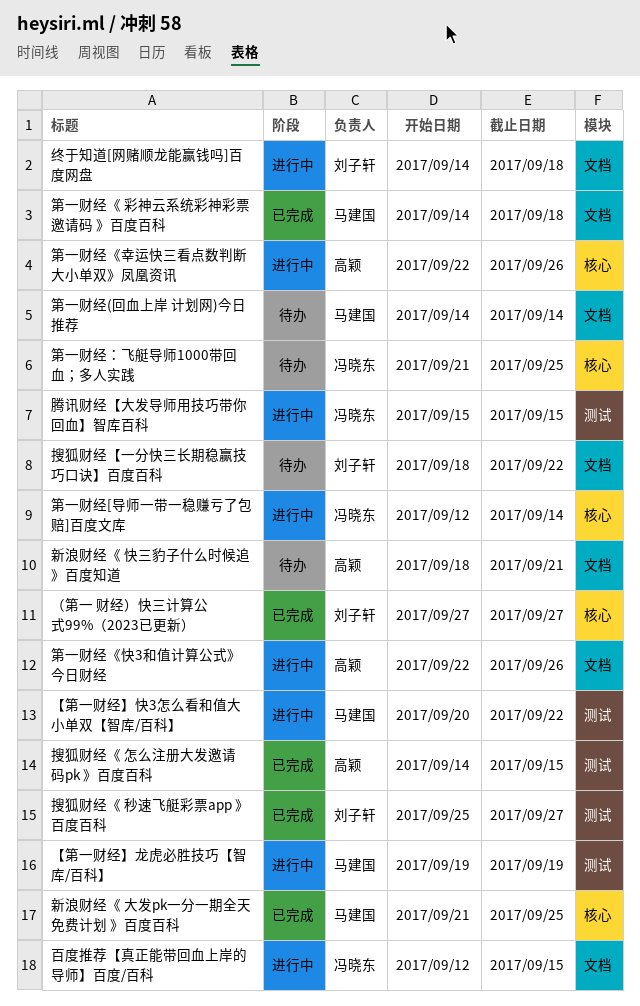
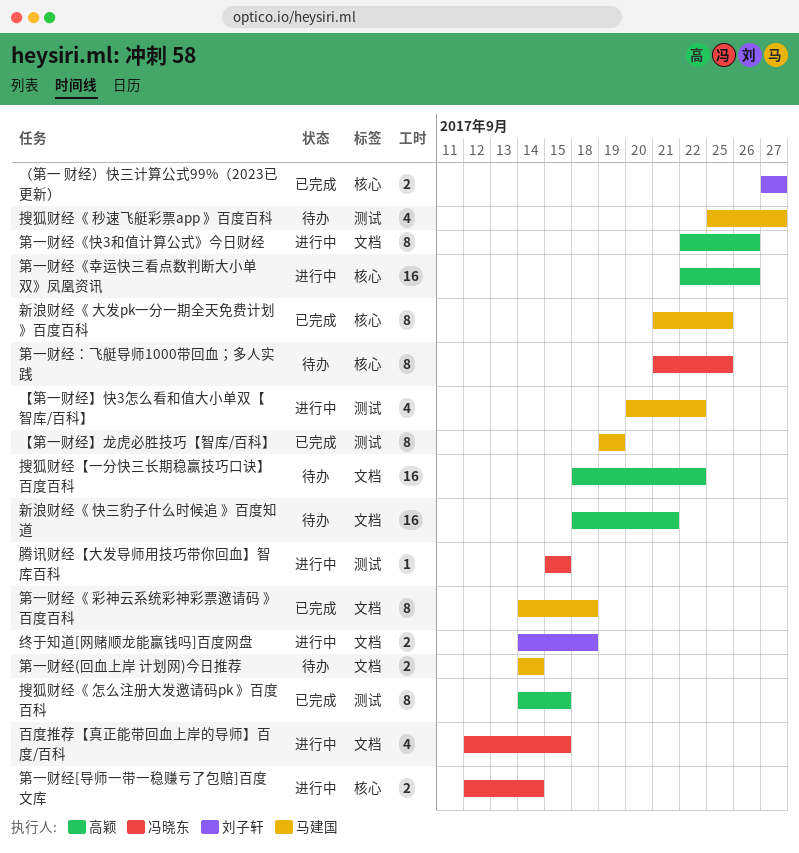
【第一财经】龙虎必胜技巧【智库/百科】, status: 进行中 -> 已完成
搜狐财经《 秒速飞艇彩票app 》百度百科, status: 已完成 -> 待办
搜狐财经《 秒速飞艇彩票app 》百度百科, owner: 刘子轩 -> 马建国
搜狐财经【一分快三长期稳赢技巧口诀】百度百科, owner: 刘子轩 -> 高颖

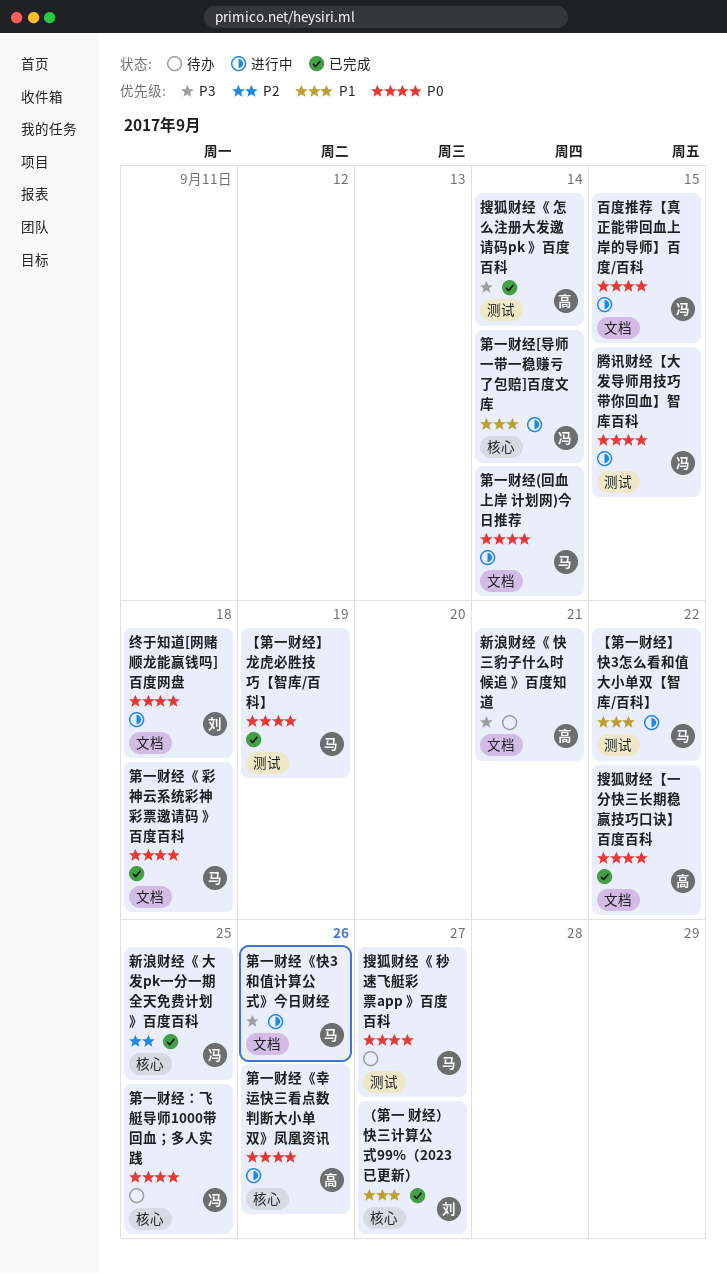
搜狐财经《 怎么注册大发邀请码pk 》百度百科, due: Sep 15 -> Sep 14
搜狐财经【一分快三长期稳赢技巧口诀】百度百科, status: 待办 -> 已完成
新浪财经《 大发pk一分一期全天免费计划 》百度百科, owner: 马建国 -> 冯晓东
第一财经(回血上岸 计划网)今日推荐, status: 待办 -> 进行中
第一财经《快3和值计算公式》今日财经, owner: 高颖 -> 马建国

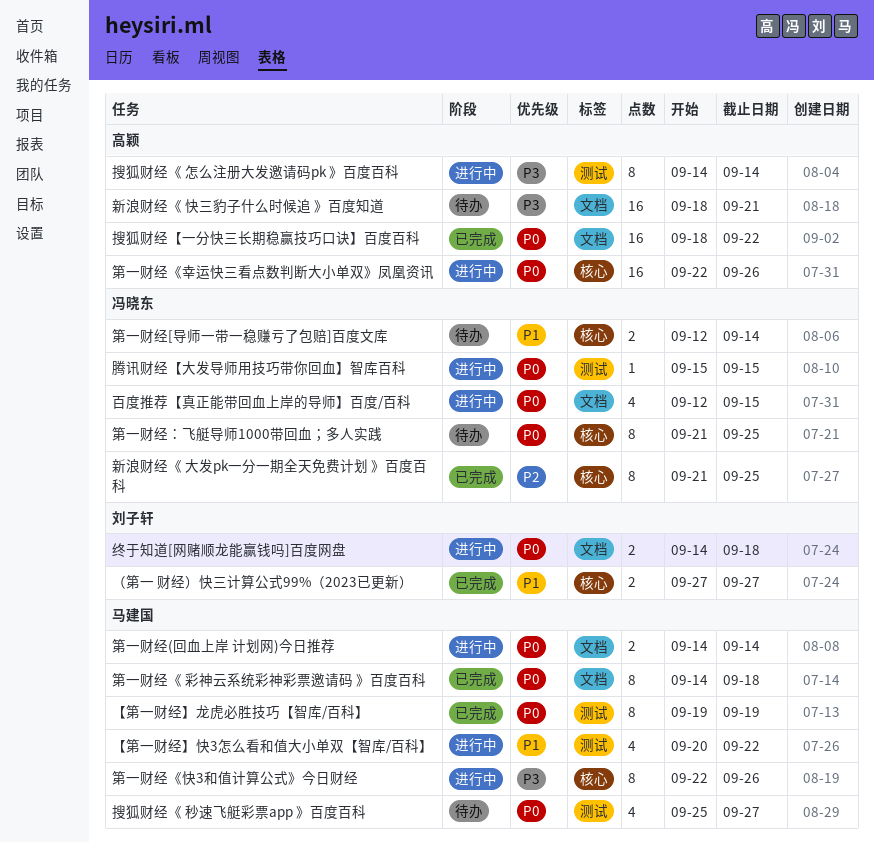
搜狐财经《 怎么注册大发邀请码pk 》百度百科, status: 已完成 -> 进行中
第一财经[导师一带一稳赚亏了包赔]百度文库, status: 进行中 -> 待办
第一财经《快3和值计算公式》今日财经, label: 文档 -> 核心

